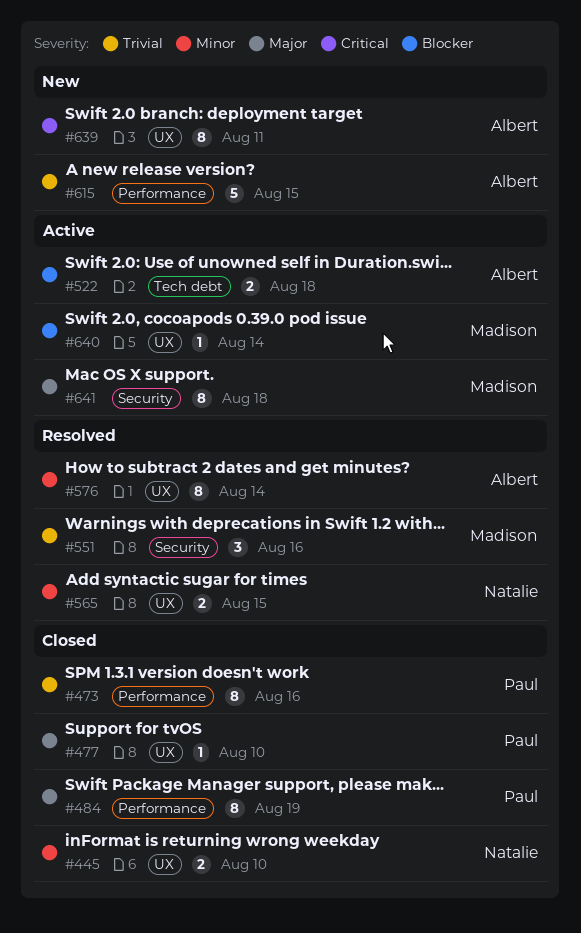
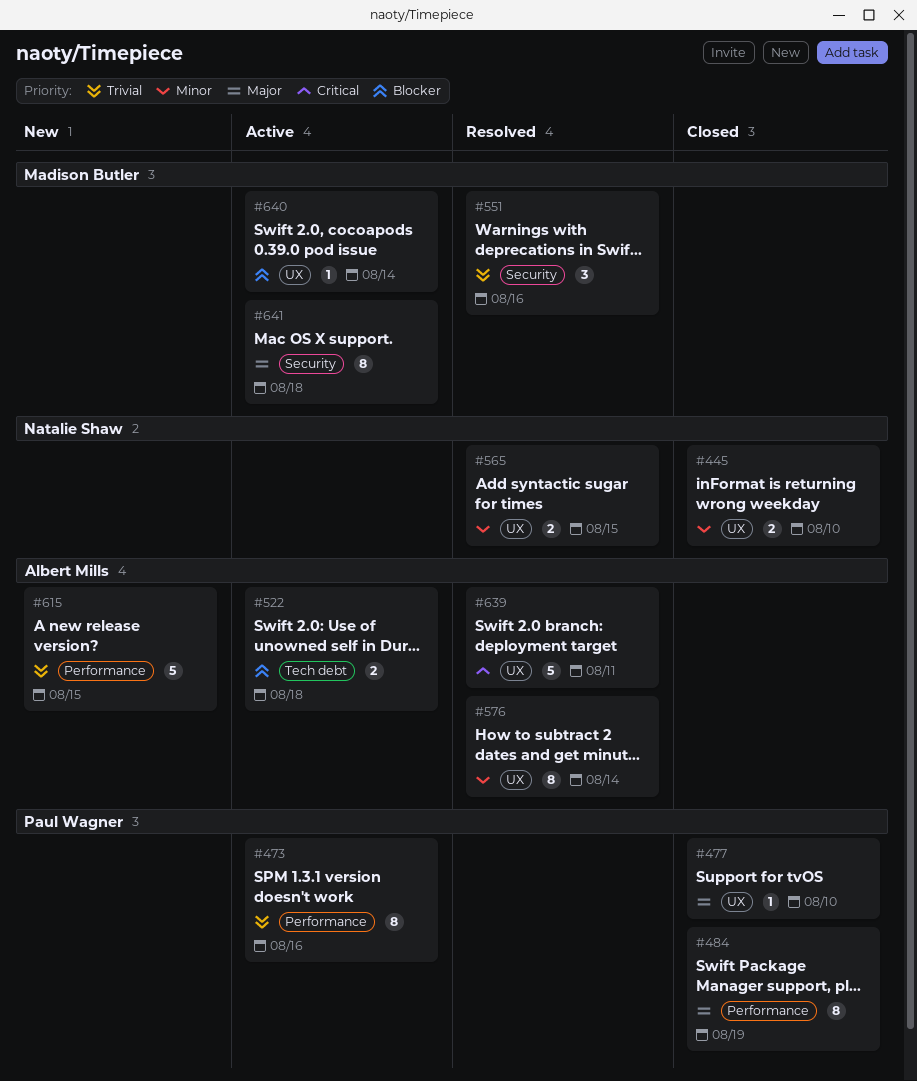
#473, status: Closed -> Active
#639, status: New -> Resolved
#639, estimate: 8 -> 5

